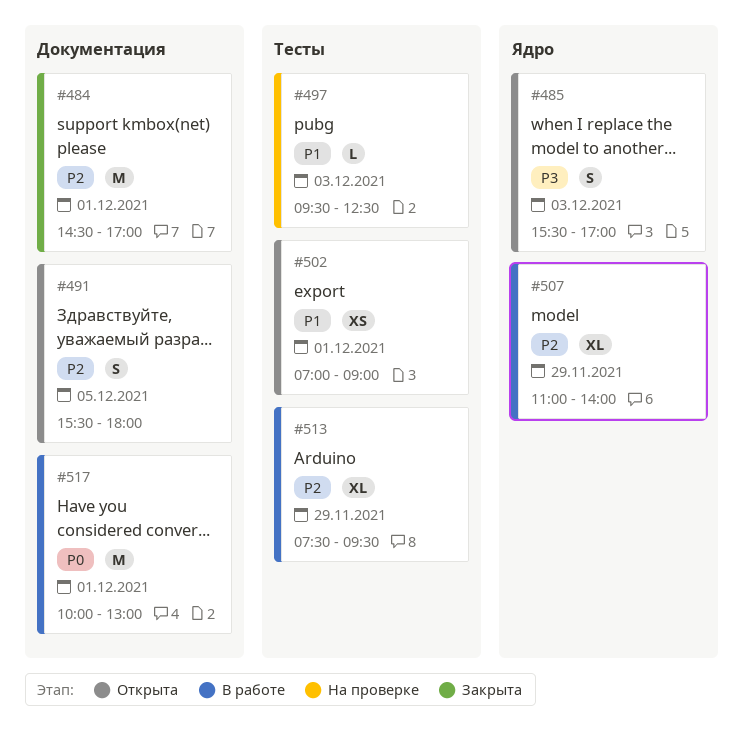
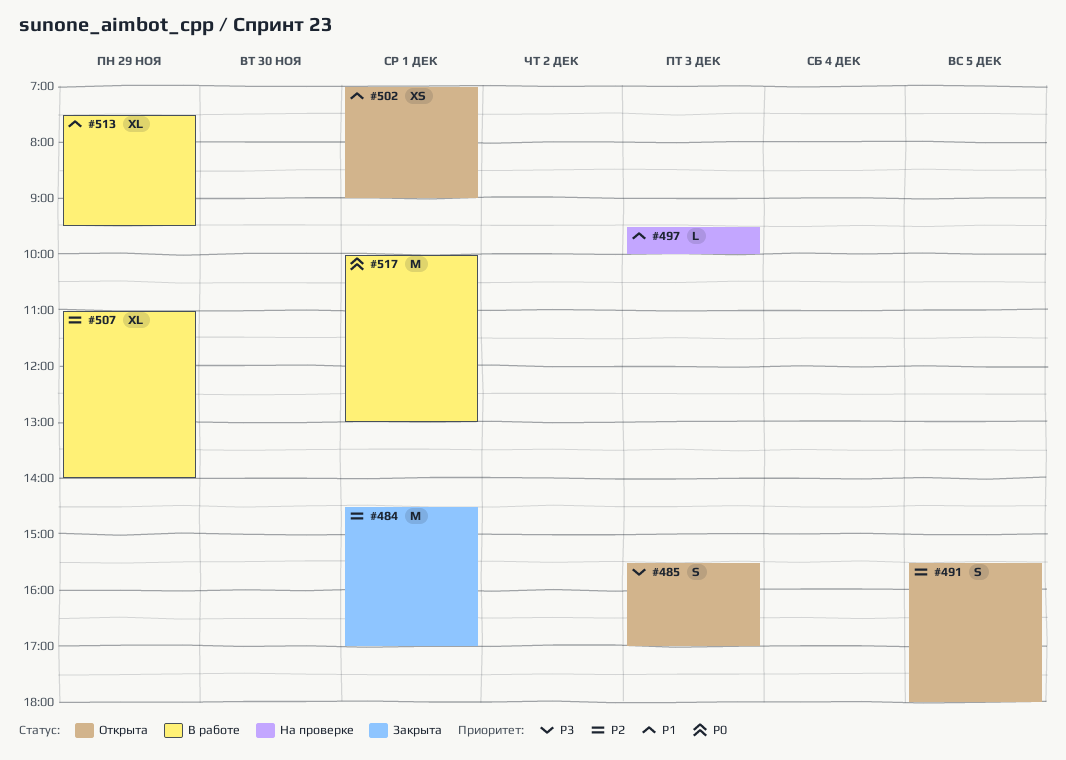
#497, ends: 12:30 -> 10:00
#513, priority: P2 -> P1

